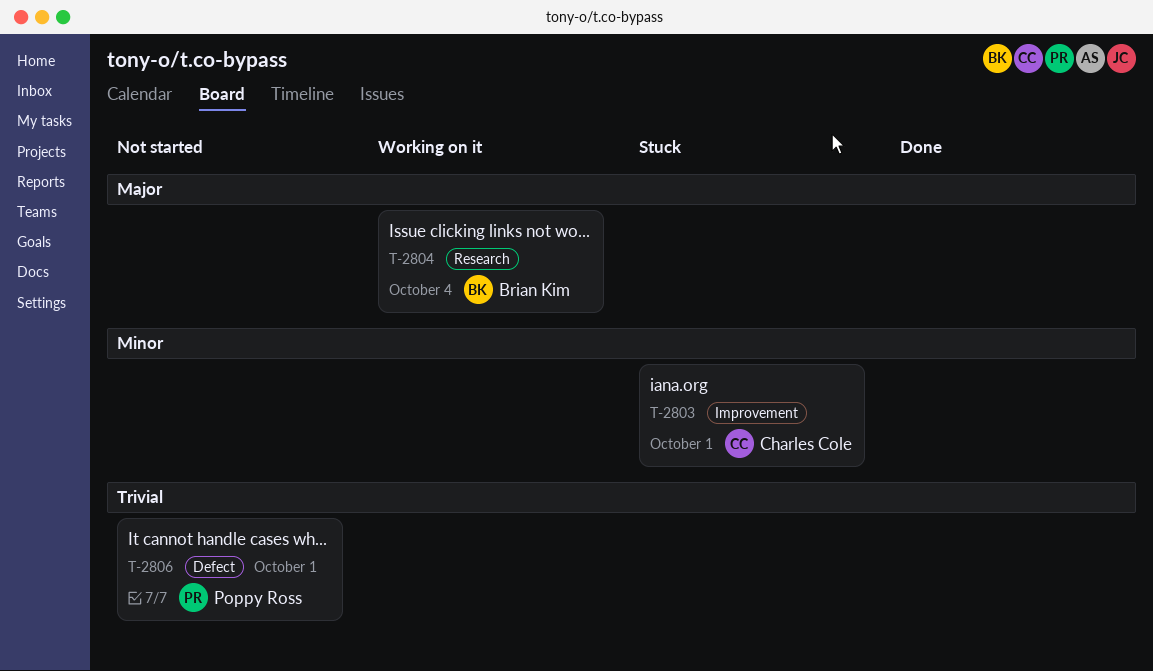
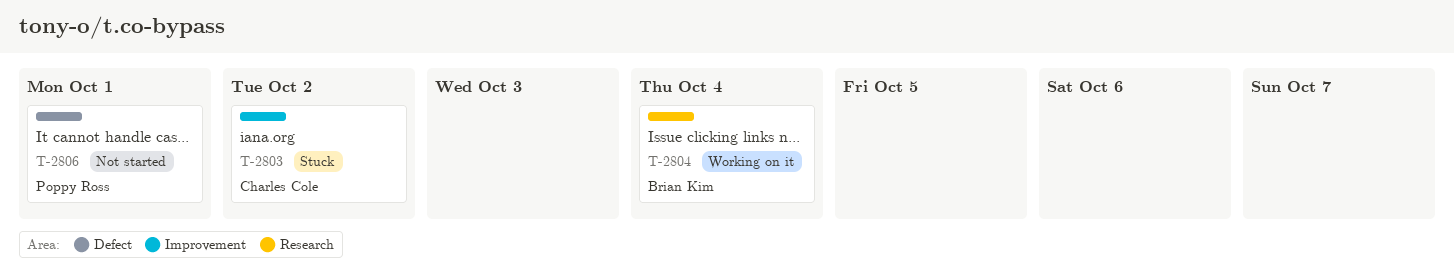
T-2803, due: Oct 1 -> Oct 2

